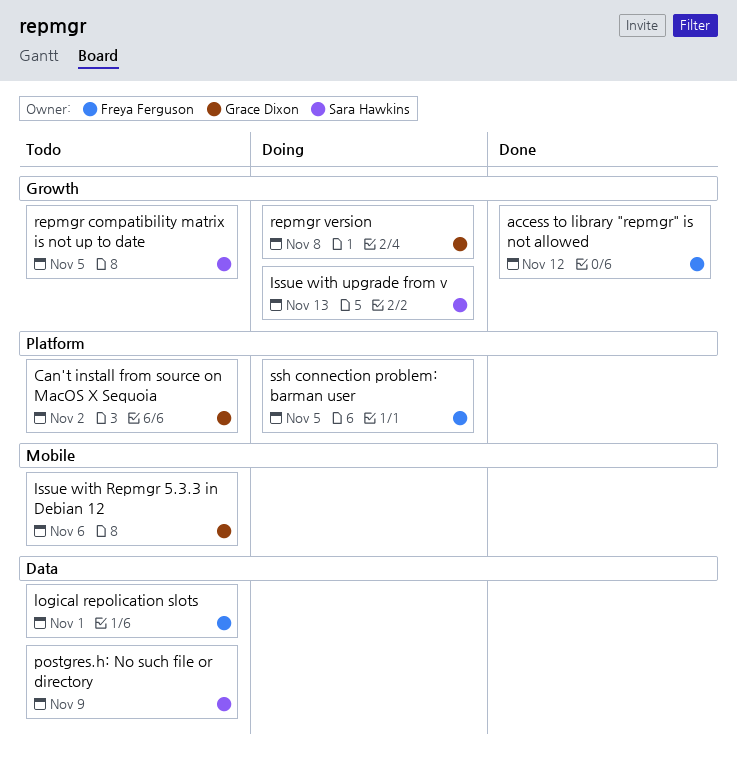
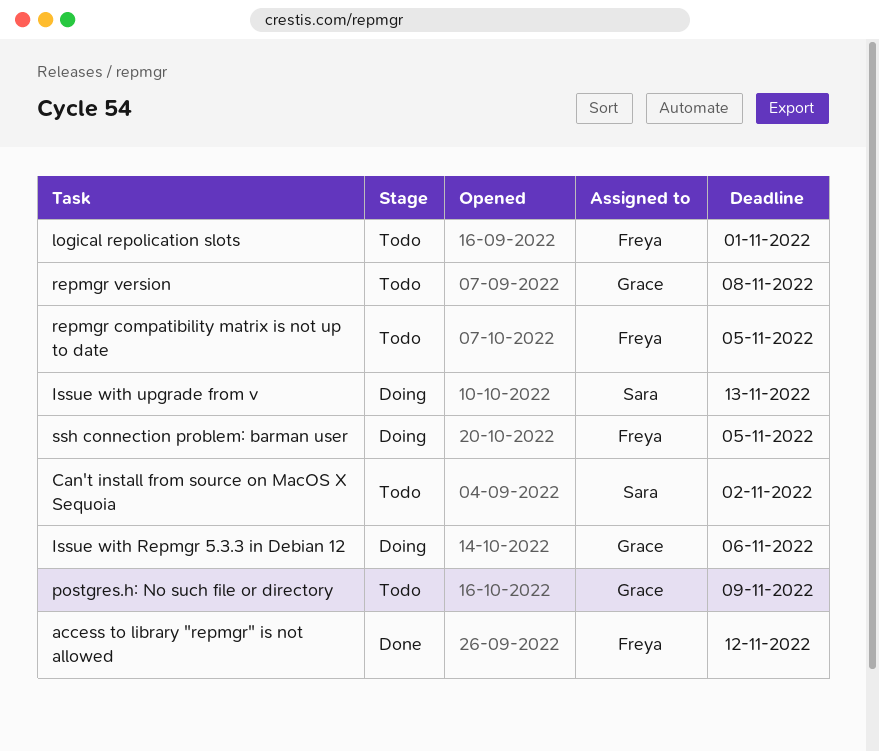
Can't install from source on MacOS X Sequoia, owner: Grace Dixon -> Sara Hawkins
Issue with Repmgr 5.3.3 in Debian 12, status: Todo -> Doing
postgres.h: No such file or directory, owner: Sara Hawkins -> Grace Dixon
repmgr compatibility matrix is not up to date, owner: Sara Hawkins -> Freya Ferguson
repmgr version, status: Doing -> Todo

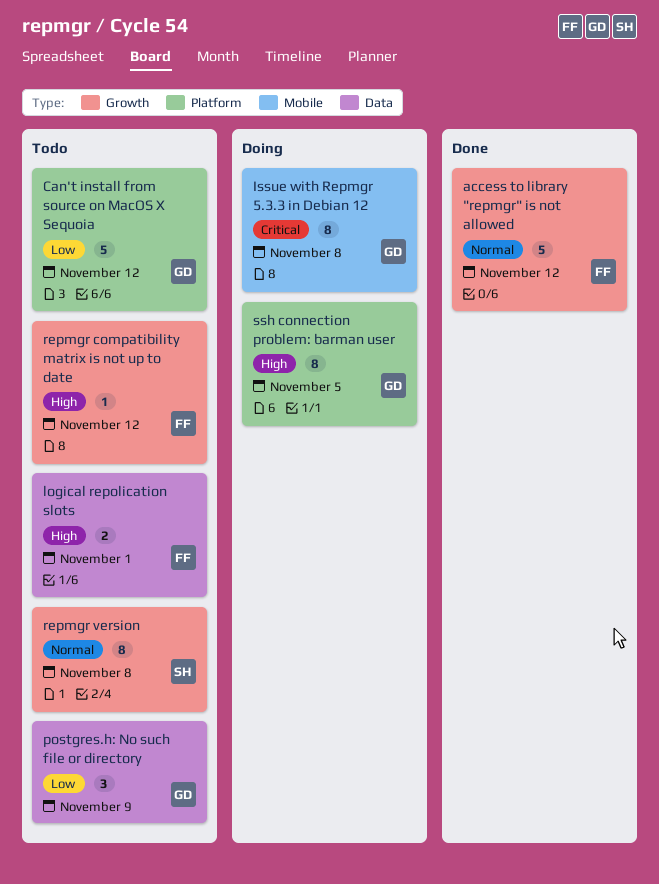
Can't install from source on MacOS X Sequoia, owner: Sara -> Grace
Can't install from source on MacOS X Sequoia, due: Nov 2 -> Nov 12
Issue with Repmgr 5.3.3 in Debian 12, due: Nov 6 -> Nov 8
Issue with upgrade from v: present -> none
repmgr compatibility matrix is not up to date, due: Nov 5 -> Nov 12
repmgr version, owner: Grace -> Sara
ssh connection problem: barman user, owner: Freya -> Grace

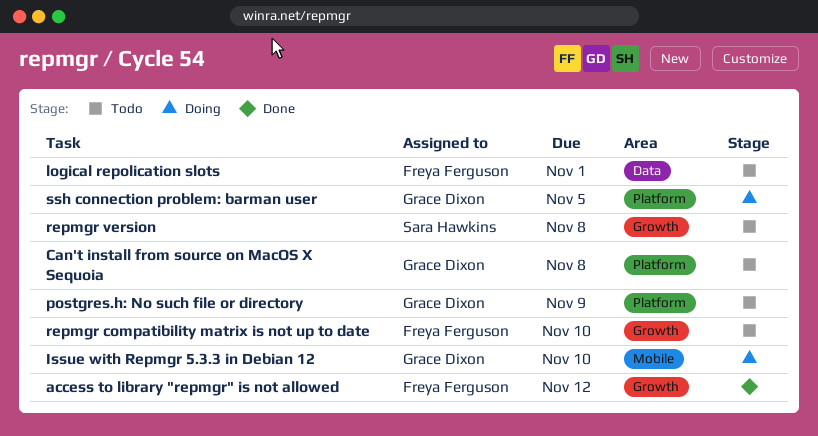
Can't install from source on MacOS X Sequoia, due: Nov 12 -> Nov 8
Issue with Repmgr 5.3.3 in Debian 12, due: Nov 8 -> Nov 10
postgres.h: No such file or directory, label: Data -> Platform
repmgr compatibility matrix is not up to date, due: Nov 12 -> Nov 10

